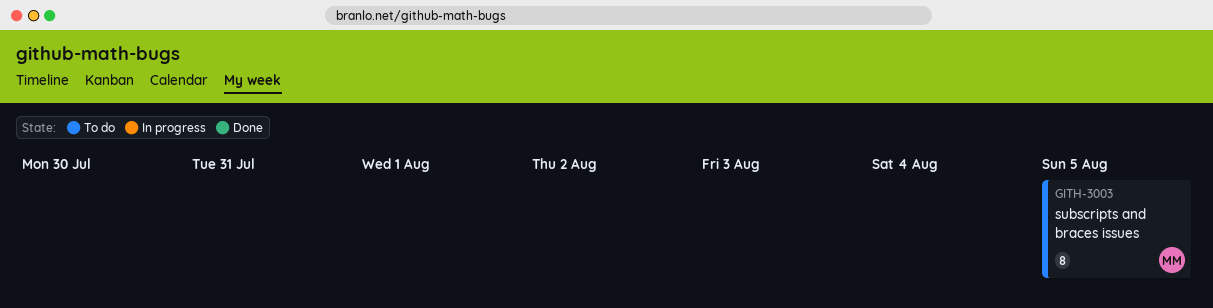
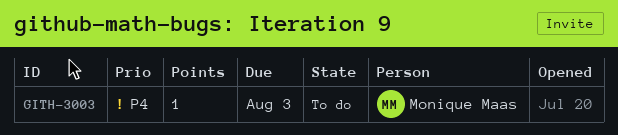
GITH-3003, estimate: 8 -> 1
GITH-3003, due: Aug 5 -> Aug 3

